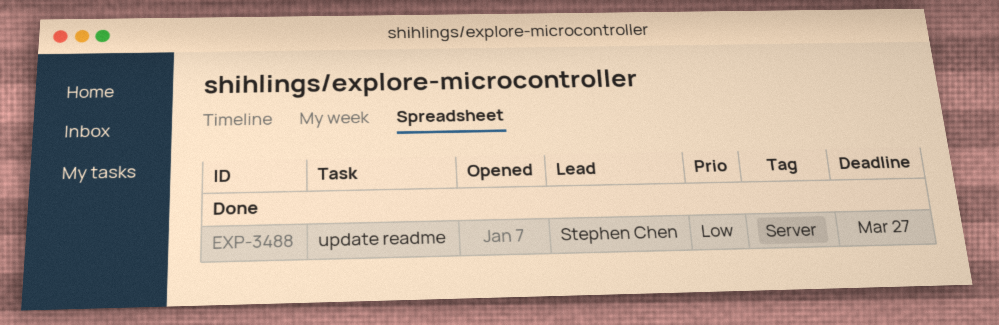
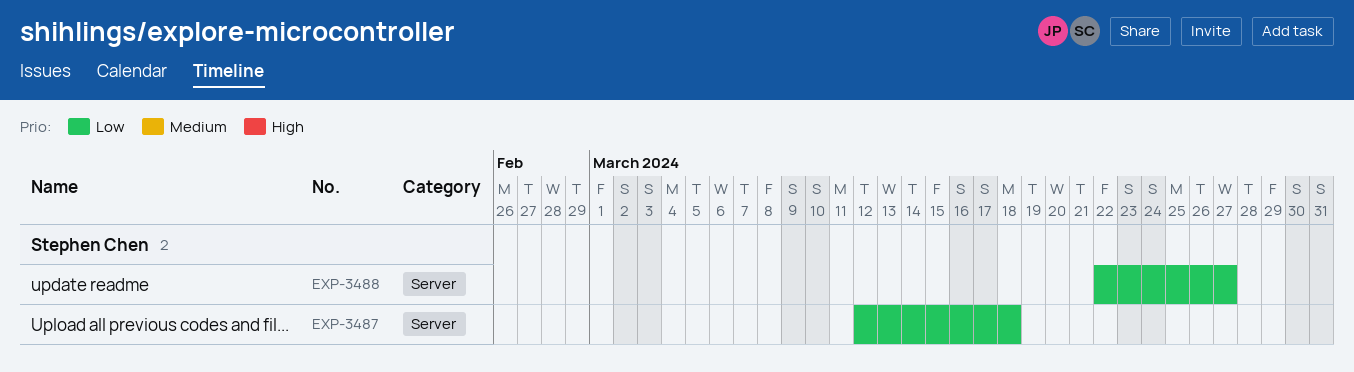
EXP-3487: none -> present

